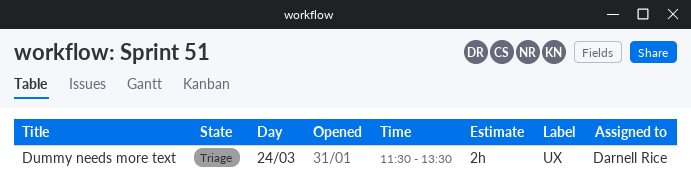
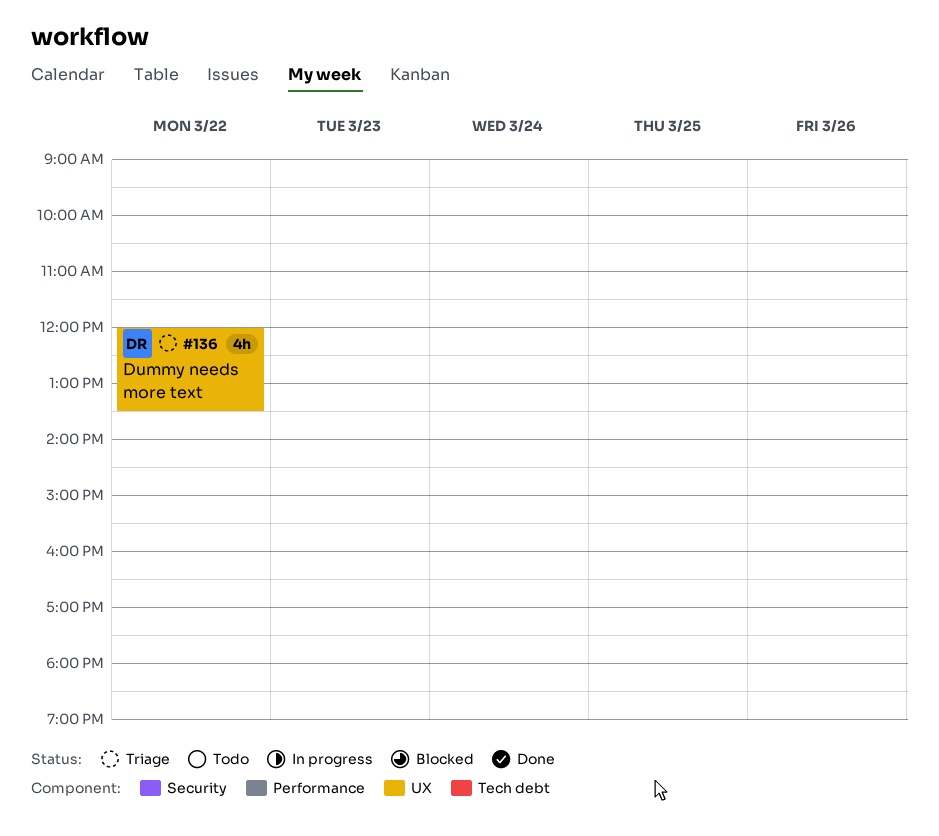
Dummy needs more text, estimate: 2h -> 4h
Dummy needs more text, day: Mar 24 -> Mar 22
Dummy needs more text, begins: 11:30 -> 12:00

